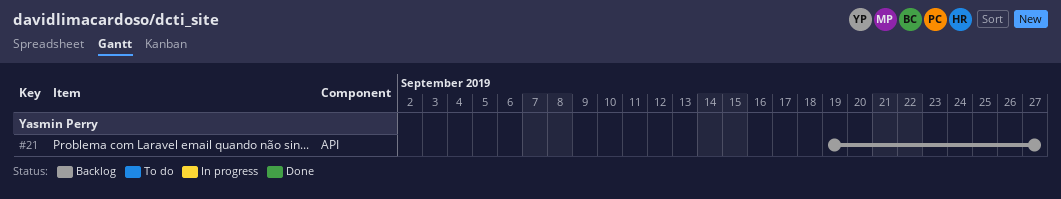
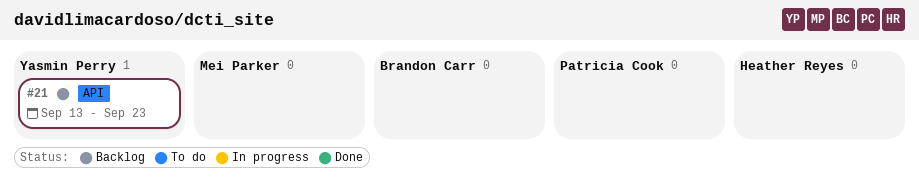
#21, start: Sep 19 -> Sep 13
#21, due: Sep 27 -> Sep 23

